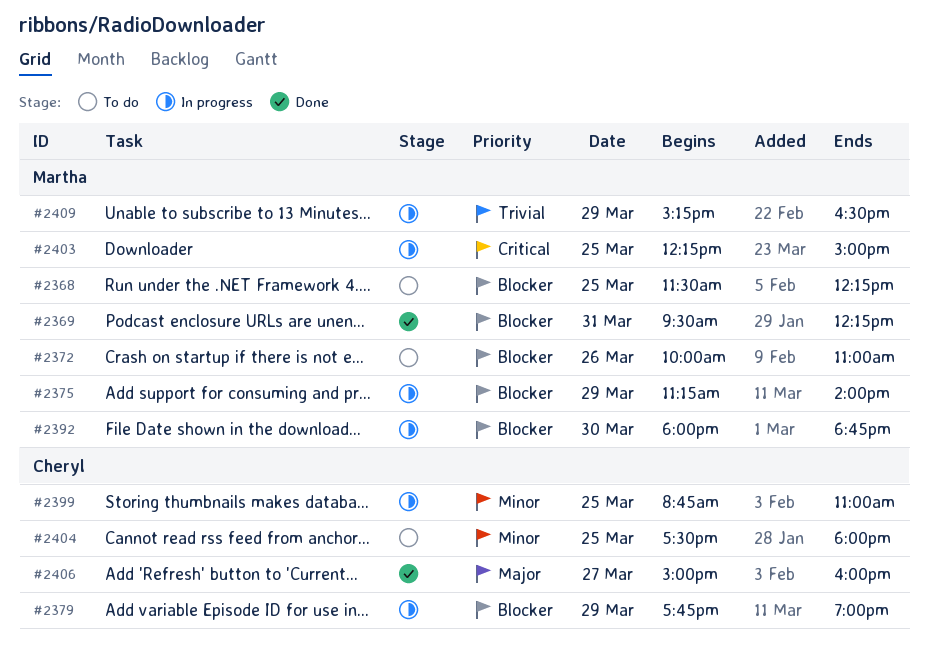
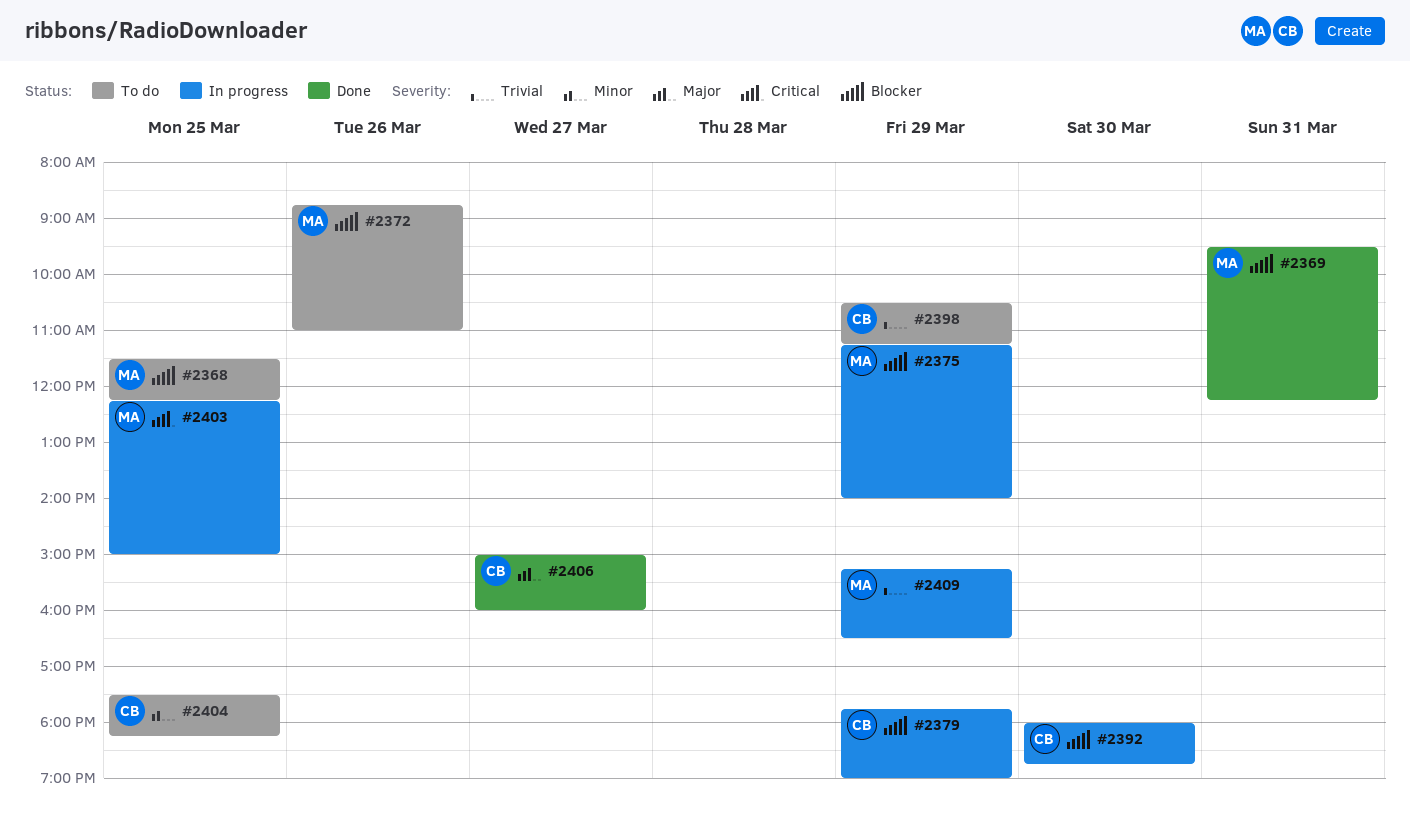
#2372, begins: 10:00 -> 08:45
#2392, owner: Martha -> Cheryl
#2398: none -> present
#2399: present -> none
#2404, ends: 18:00 -> 18:15

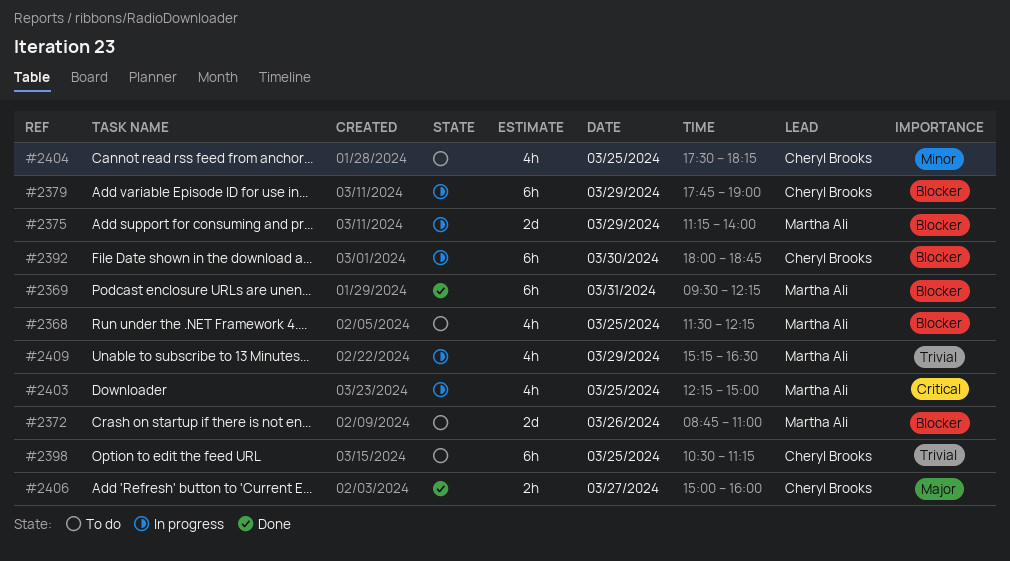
#2398, day: Mar 29 -> Mar 25

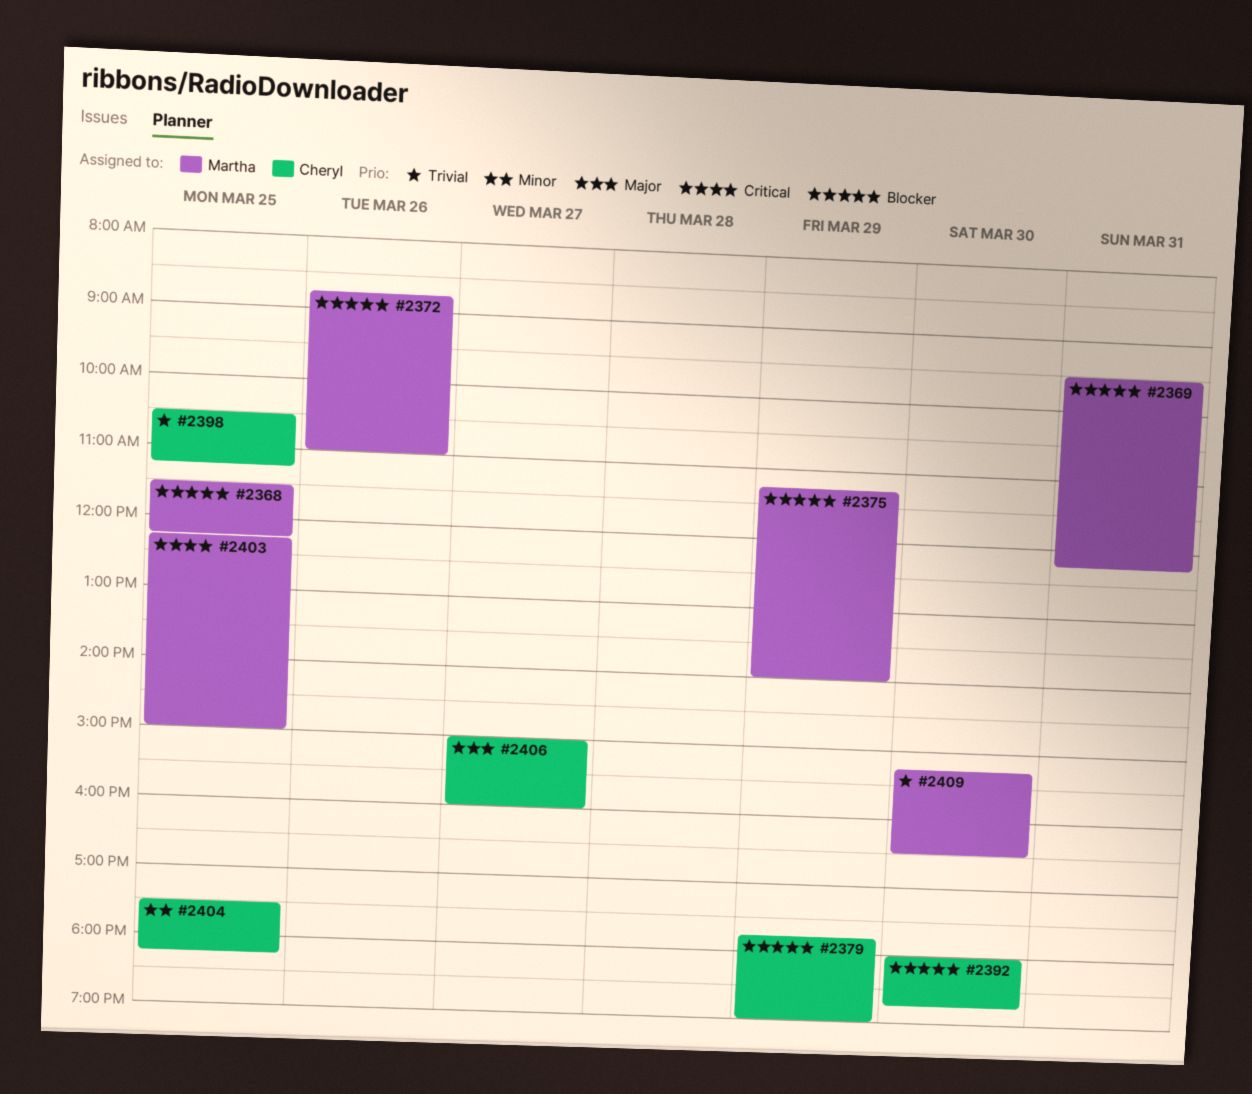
#2409, day: Mar 29 -> Mar 30

